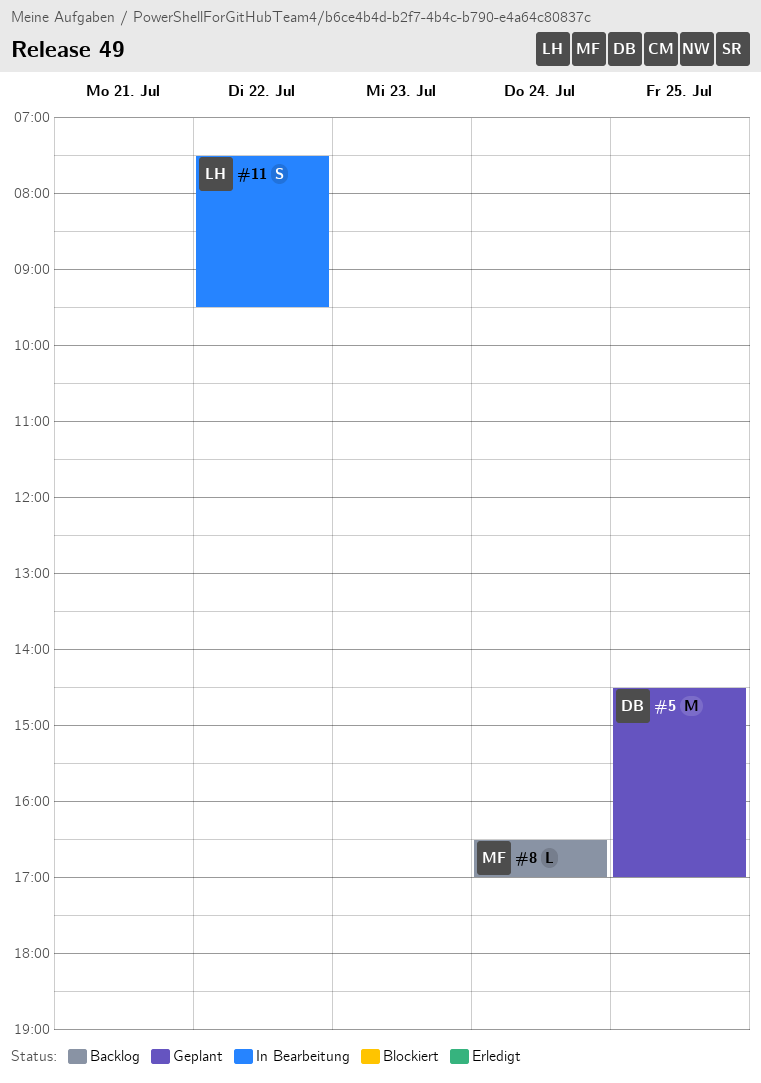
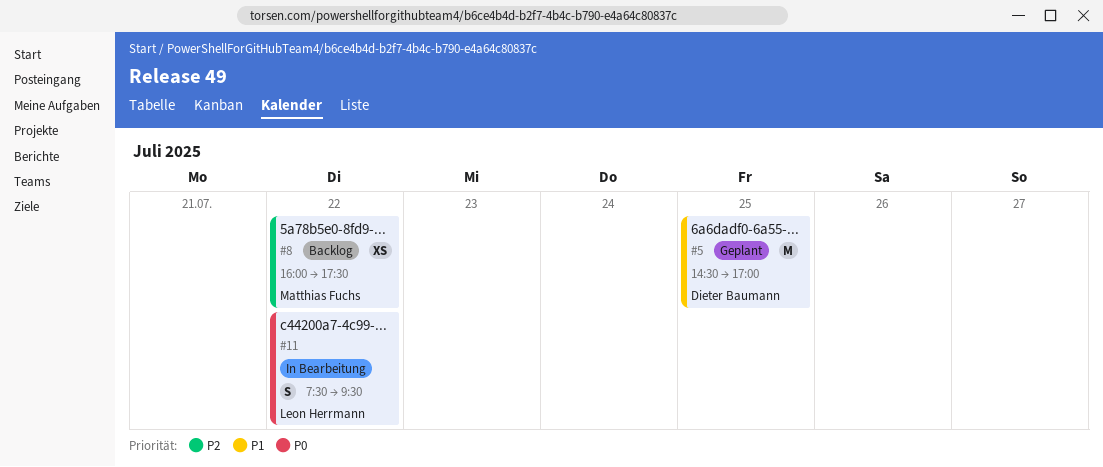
#8, estimate: L -> XS
#8, day: Jul 24 -> Jul 22
#8, begins: 16:30 -> 16:00
#8, ends: 17:00 -> 17:30

